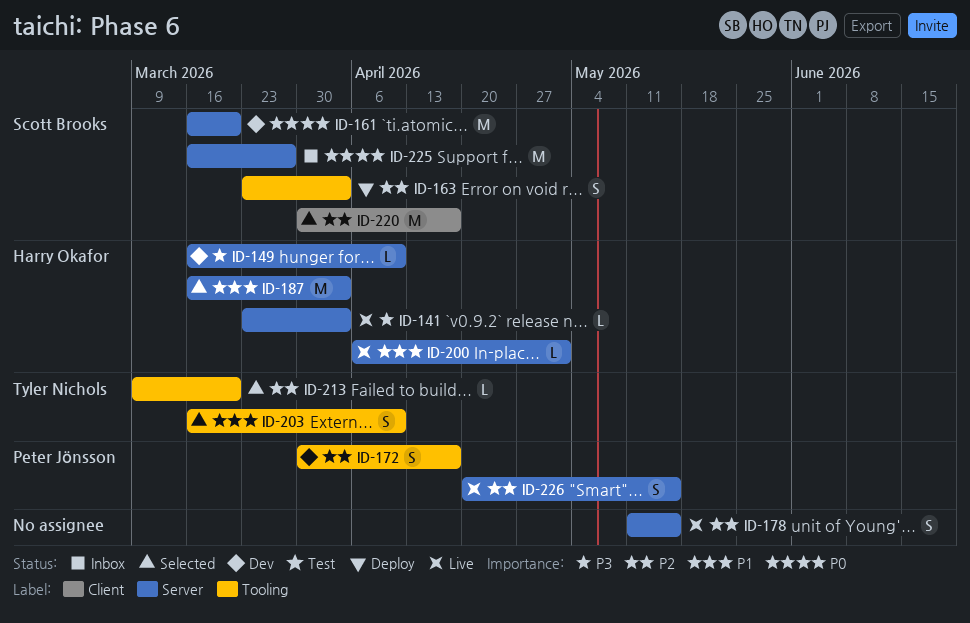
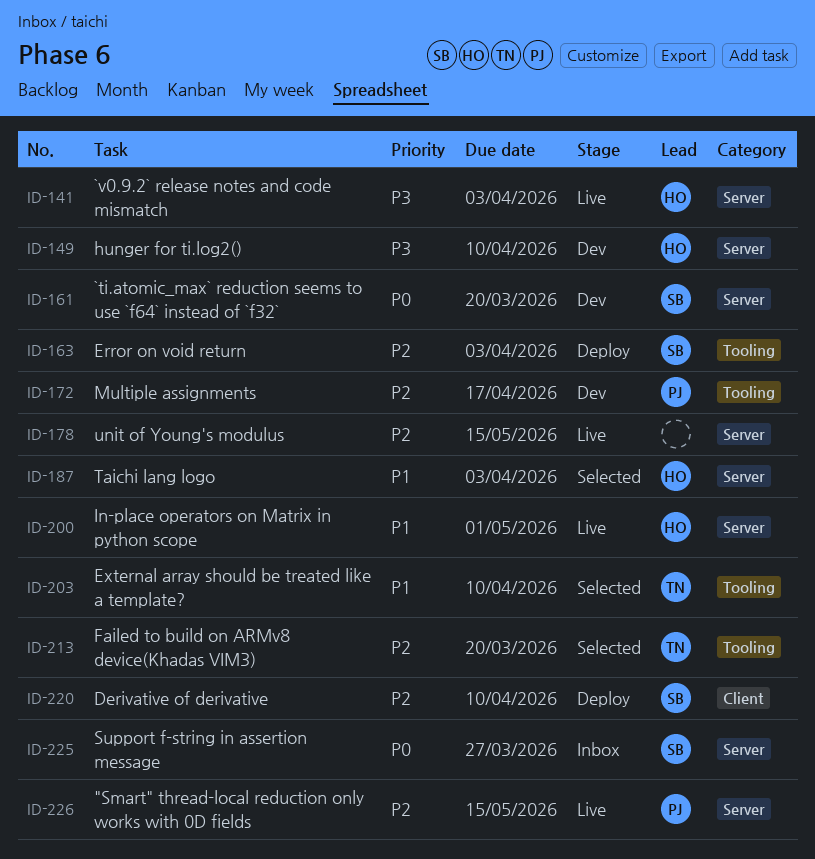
ID-220, status: Selected -> Deploy
ID-220, due: Apr 17 -> Apr 10

